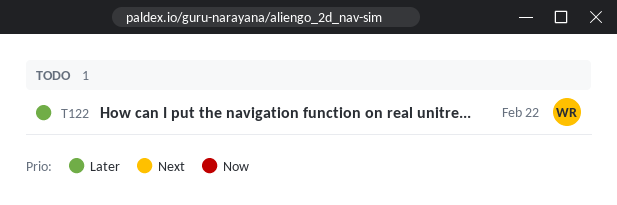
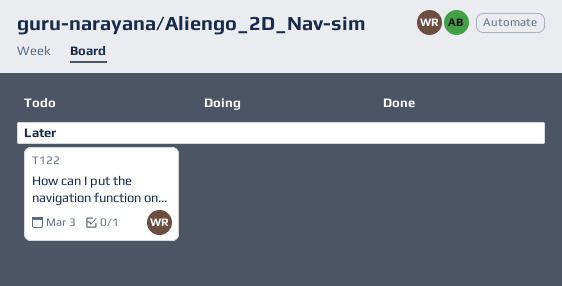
T122, due: Feb 22 -> Mar 3

